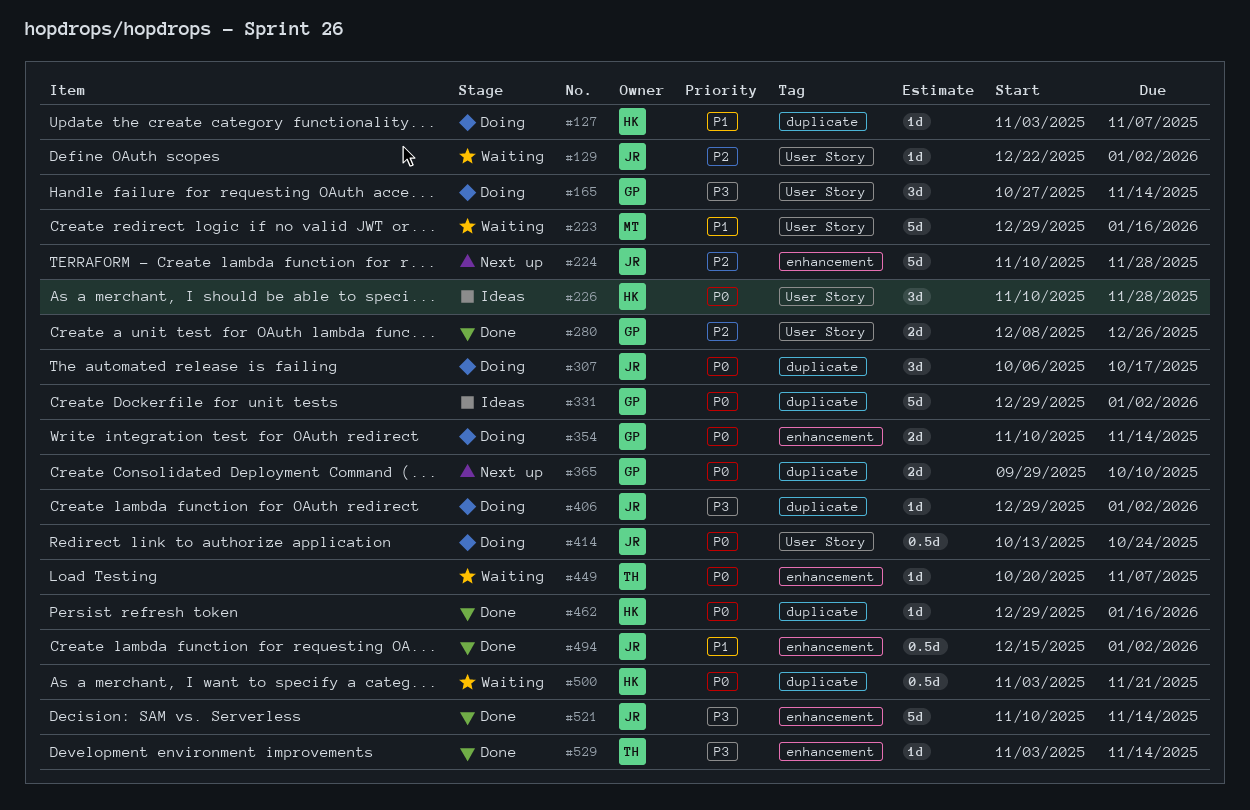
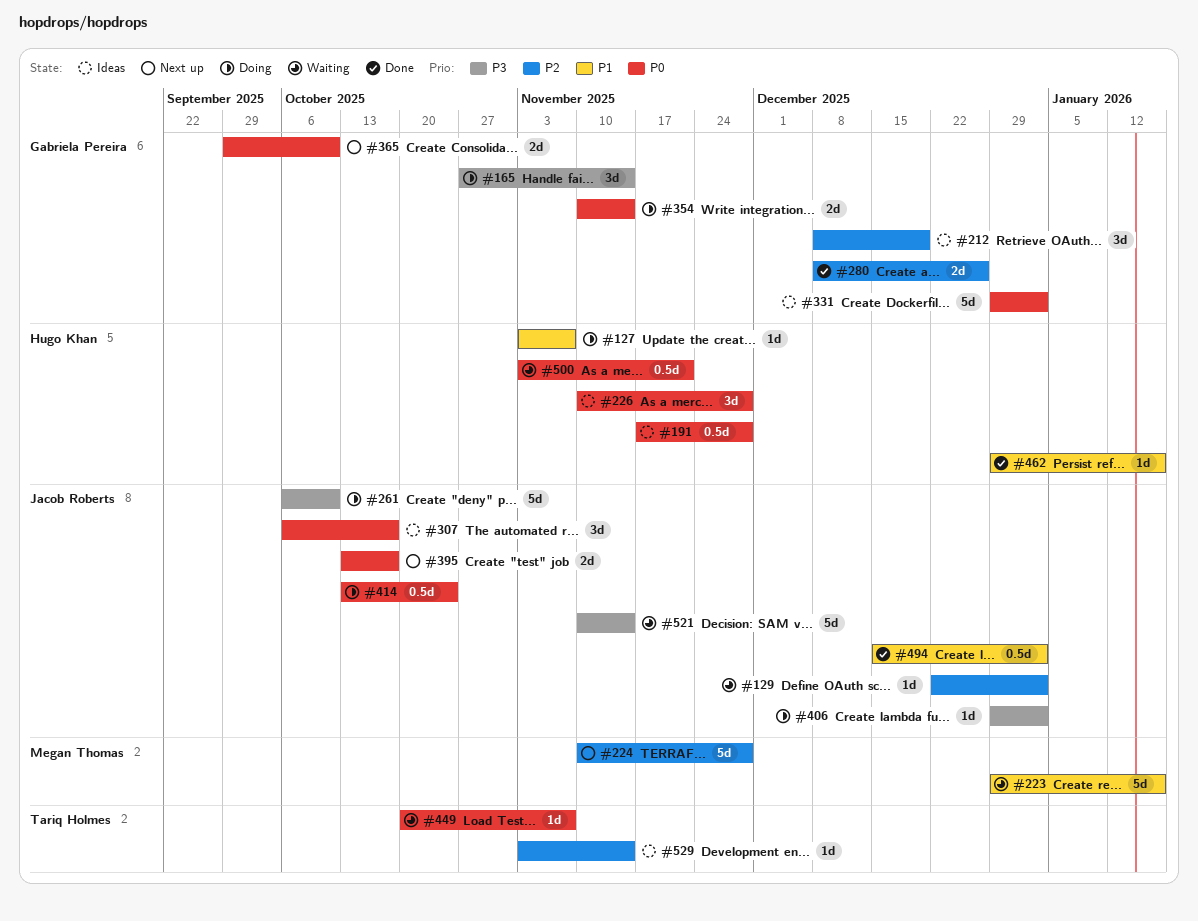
#191: none -> present
#212: none -> present
#224, owner: Jacob Roberts -> Megan Thomas
#261: none -> present
#307, status: Doing -> Ideas
#395: none -> present
#462, priority: P0 -> P1
#521, status: Done -> Waiting
#529, status: Done -> Ideas
#529, priority: P3 -> P2

